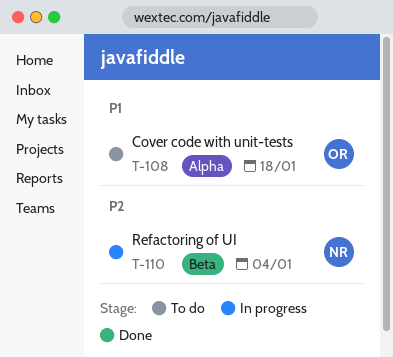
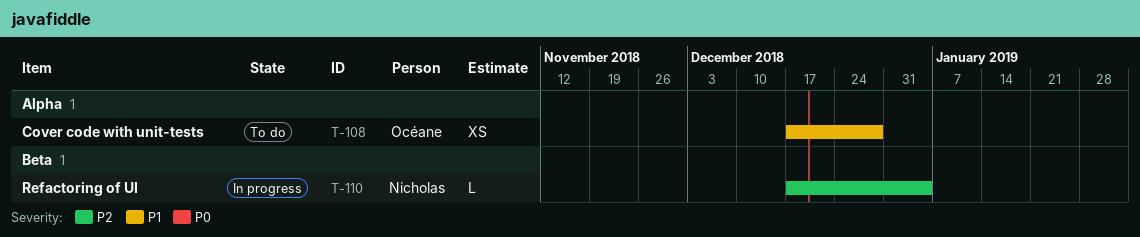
T-108, due: Jan 18 -> Dec 28

